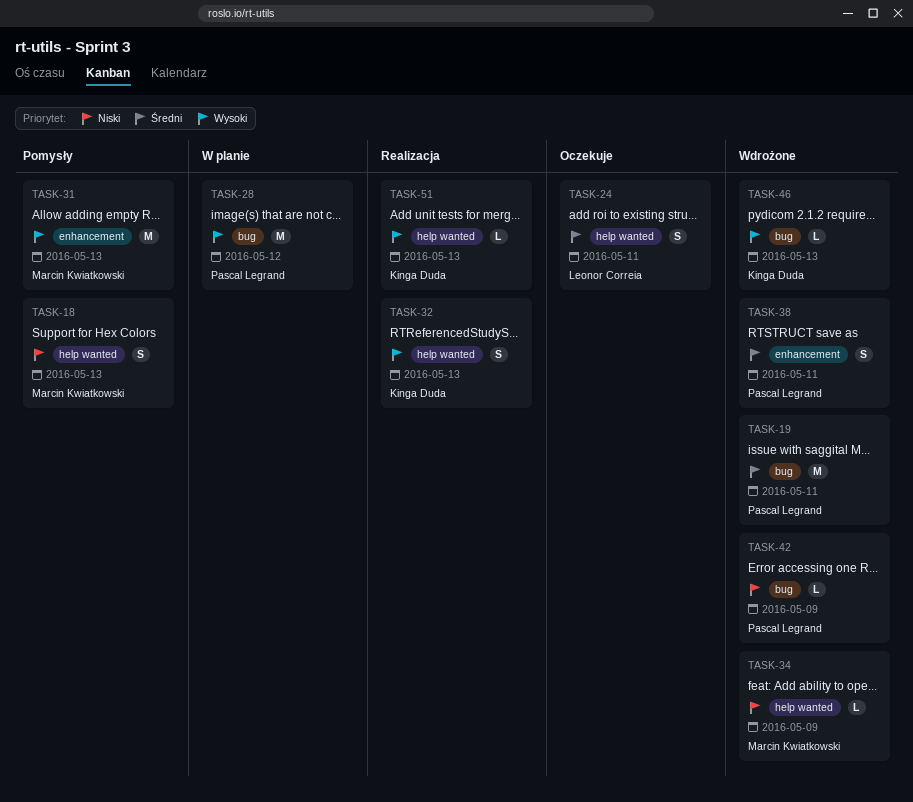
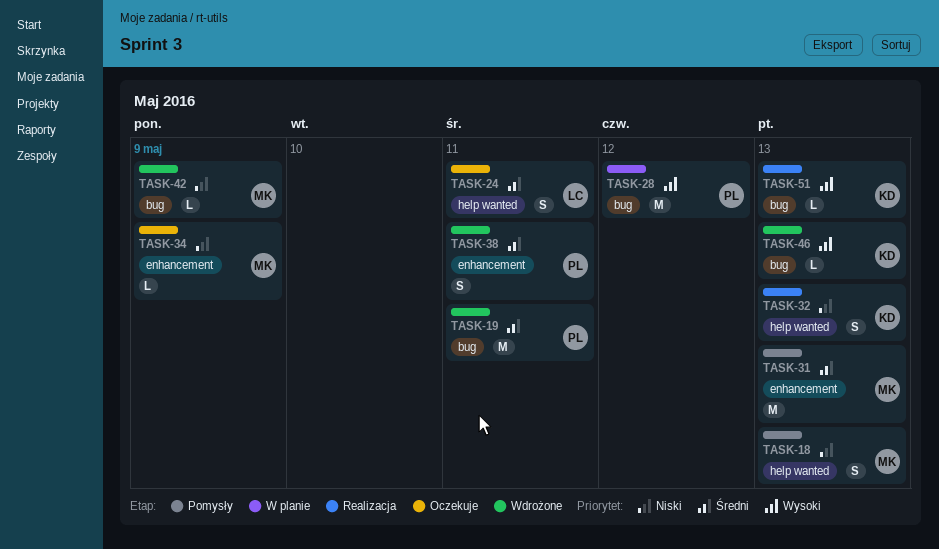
TASK-31, priority: Wysoki -> Średni
TASK-32, priority: Wysoki -> Niski
TASK-34, status: Wdrożone -> Oczekuje
TASK-34, label: help wanted -> enhancement
TASK-42, owner: Pascal Legrand -> Marcin Kwiatkowski
TASK-51, label: help wanted -> bug

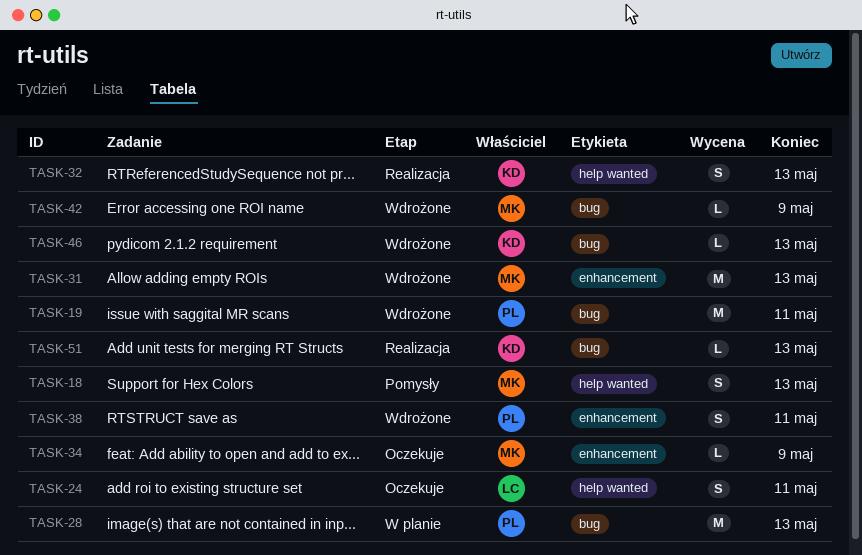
TASK-28, due: May 12 -> May 13
TASK-31, status: Pomysły -> Wdrożone

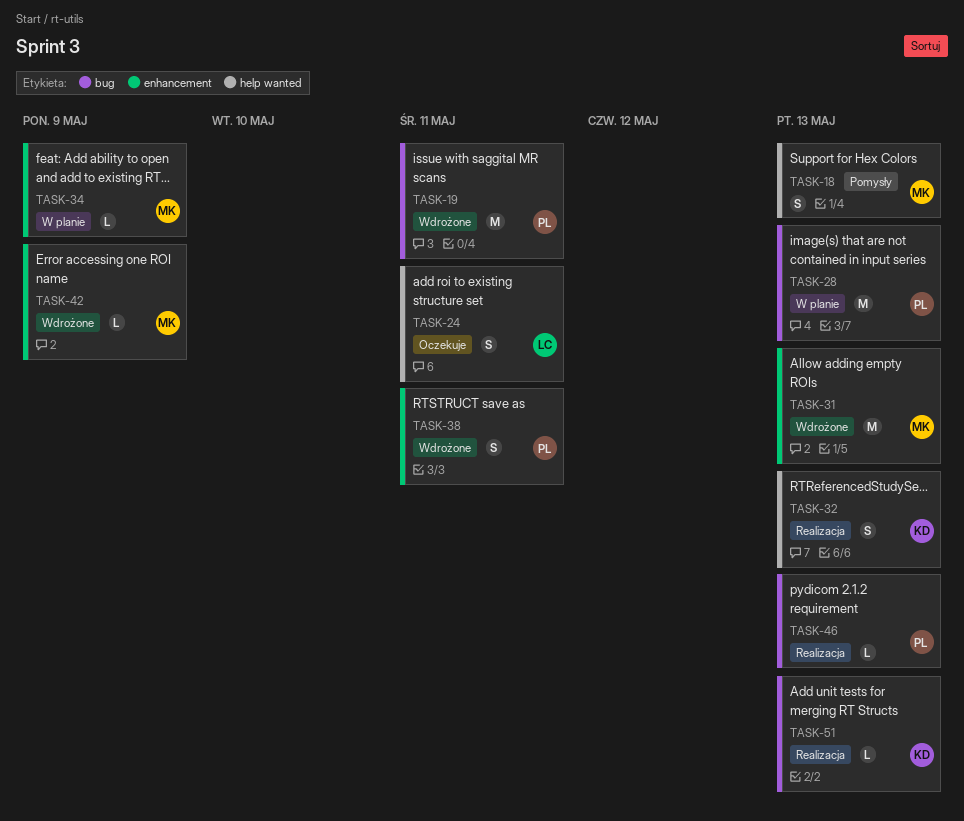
TASK-34, status: Oczekuje -> W planie
TASK-42, label: bug -> enhancement
TASK-46, status: Wdrożone -> Realizacja
TASK-46, owner: KD -> PL

